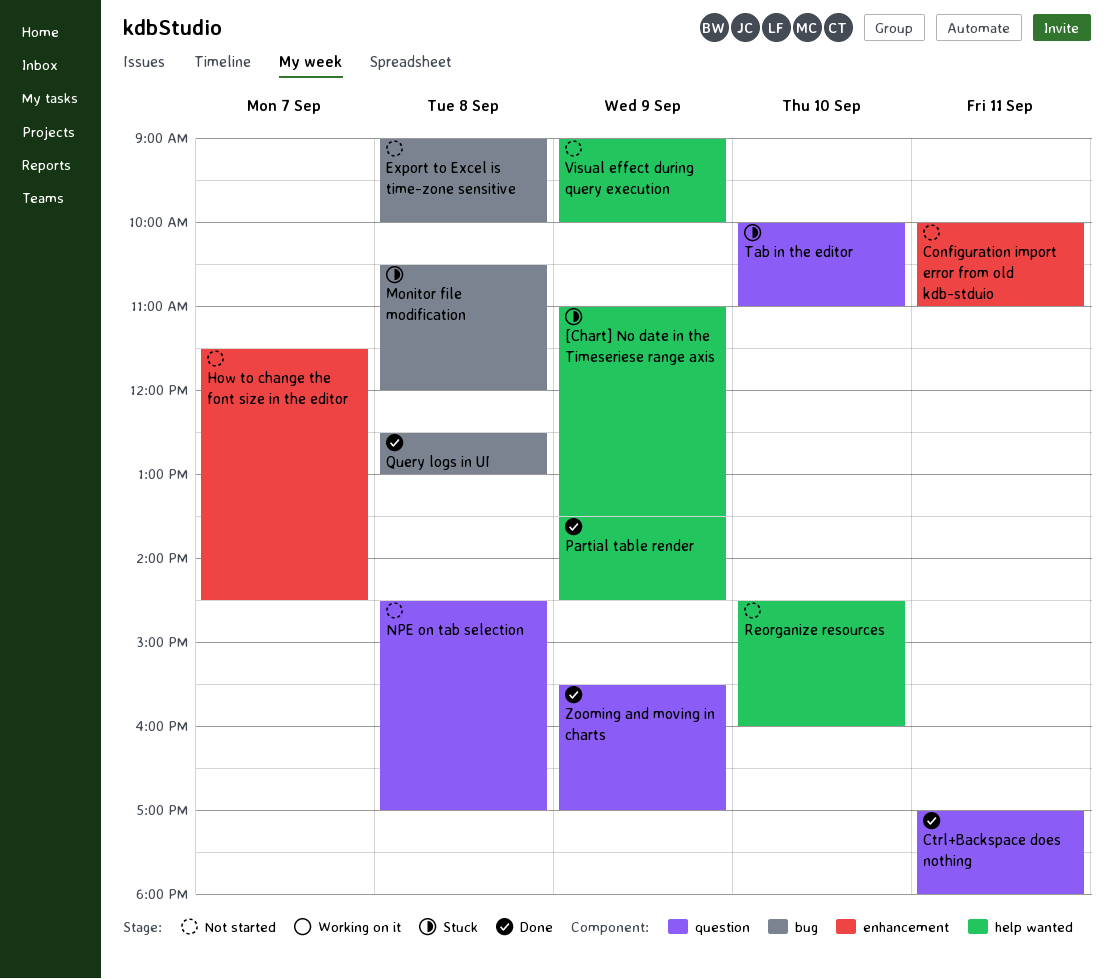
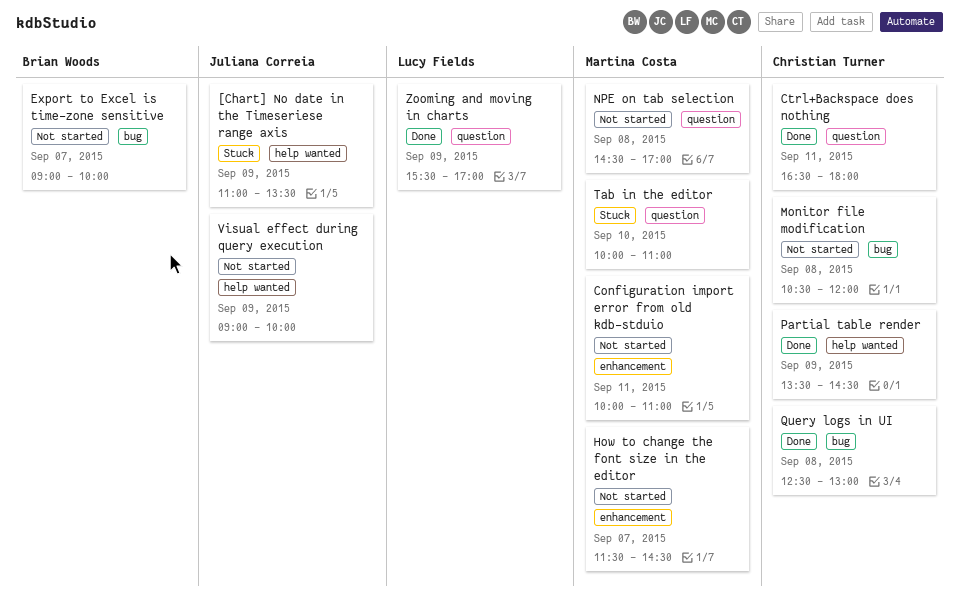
Ctrl+Backspace does nothing, begins: 17:00 -> 16:30
Export to Excel is time-zone sensitive, day: Sep 8 -> Sep 7
Monitor file modification, status: Stuck -> Not started
Reorganize resources: present -> none

